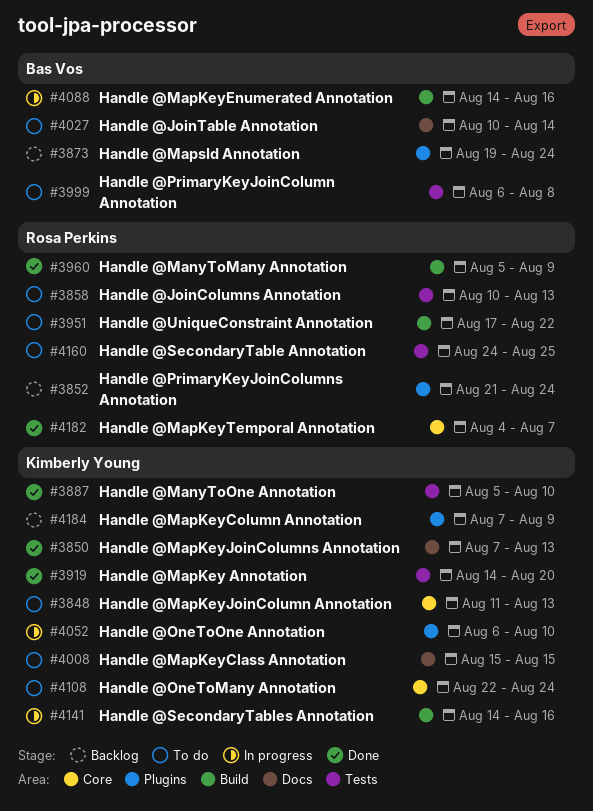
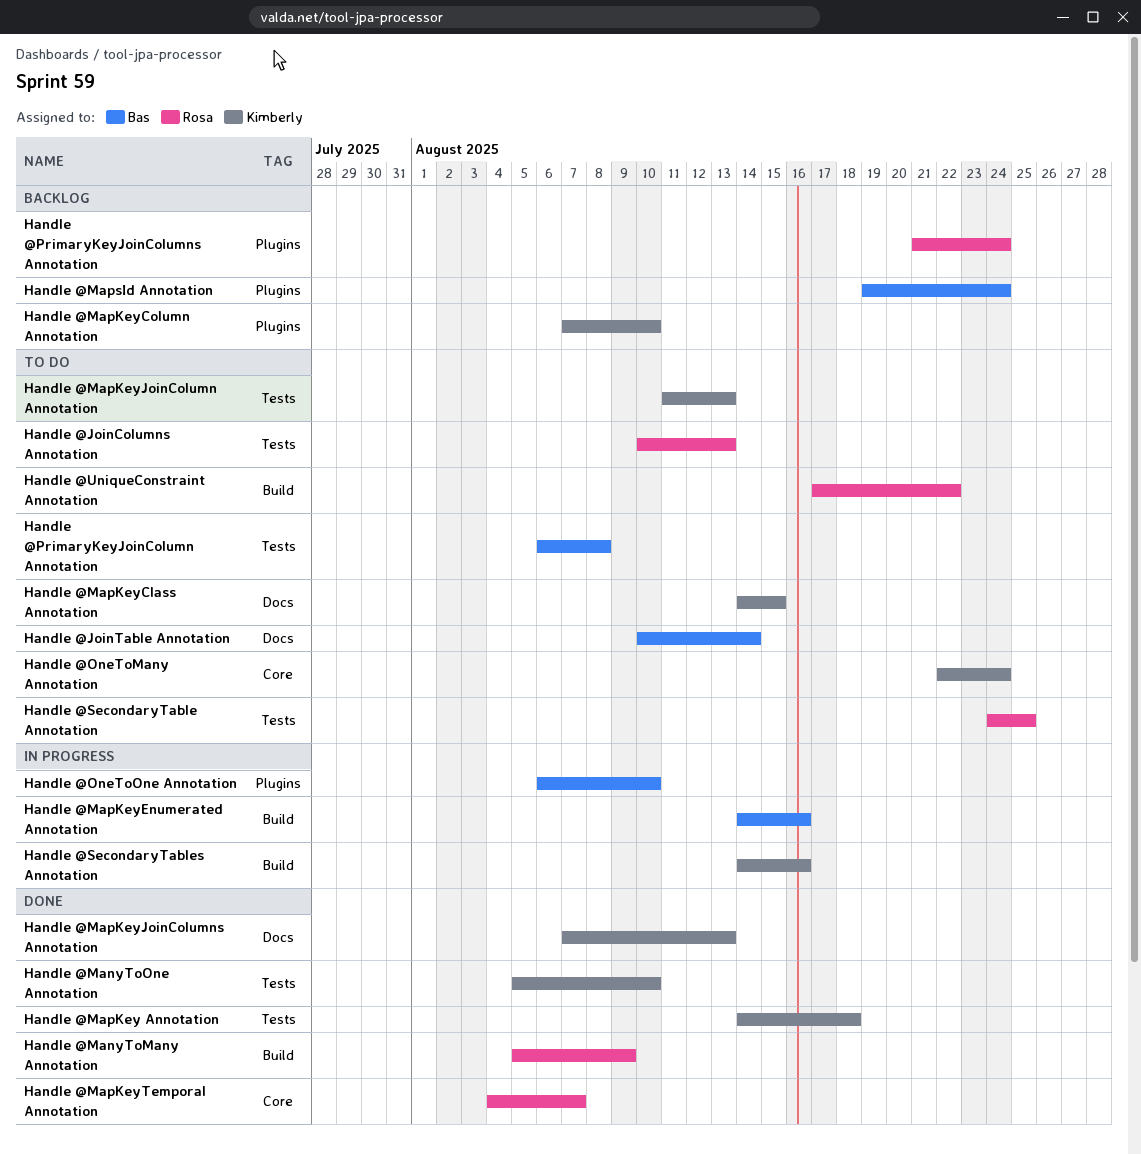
Handle @MapKey Annotation, due: Aug 20 -> Aug 18
Handle @MapKeyClass Annotation, start: Aug 15 -> Aug 14
Handle @MapKeyColumn Annotation, due: Aug 9 -> Aug 10
Handle @MapKeyJoinColumn Annotation, label: Core -> Tests
Handle @OneToOne Annotation, owner: Kimberly Young -> Bas Vos

